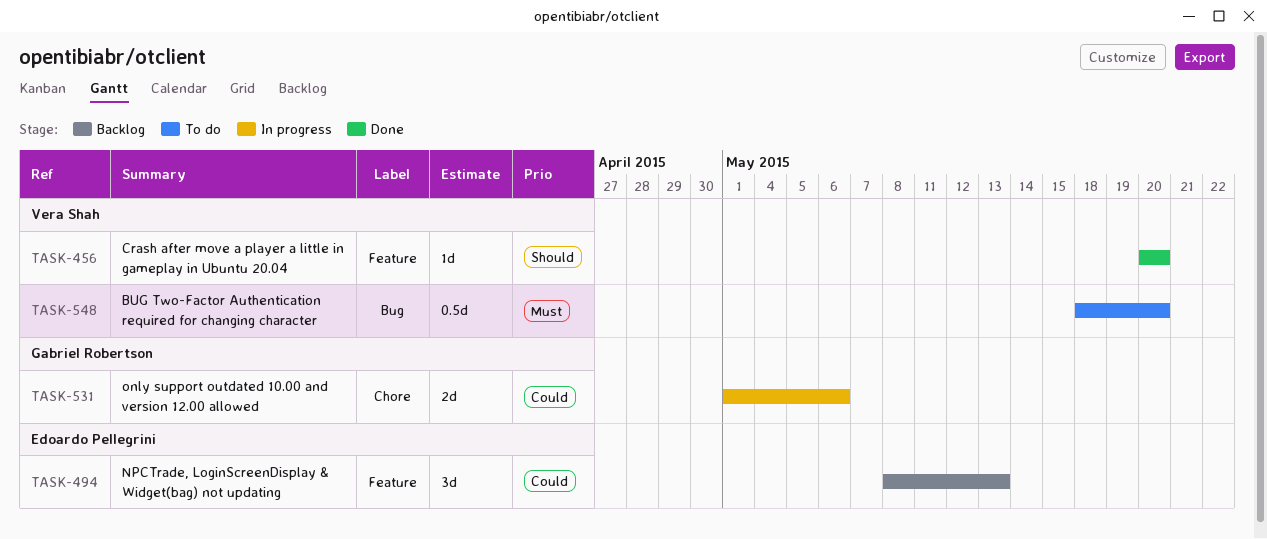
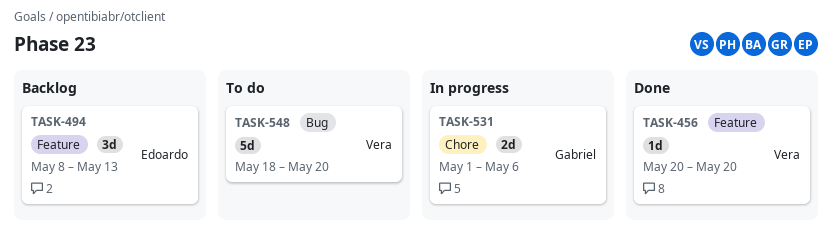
TASK-548, estimate: 0.5d -> 5d

